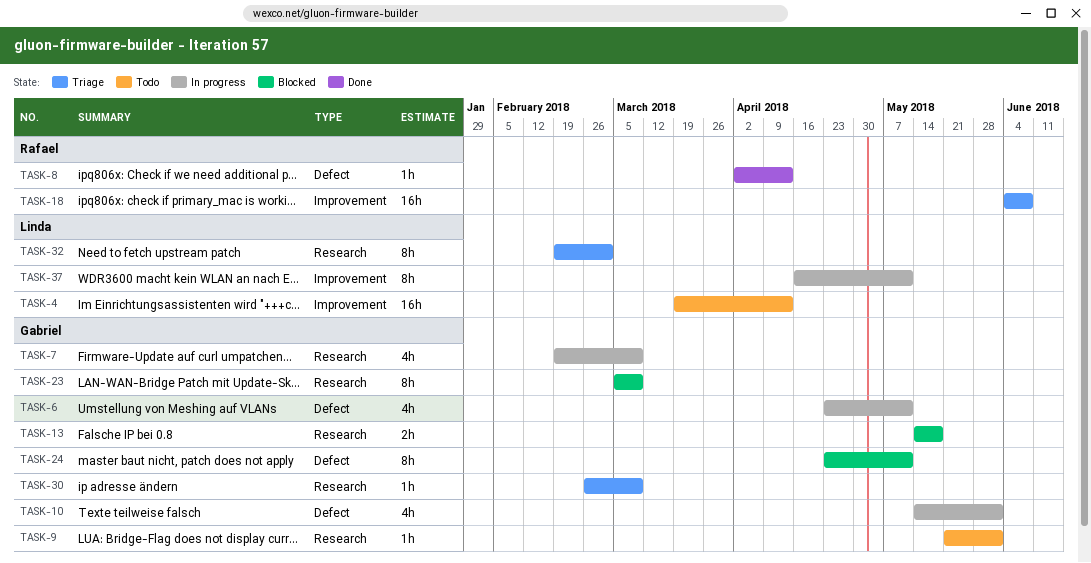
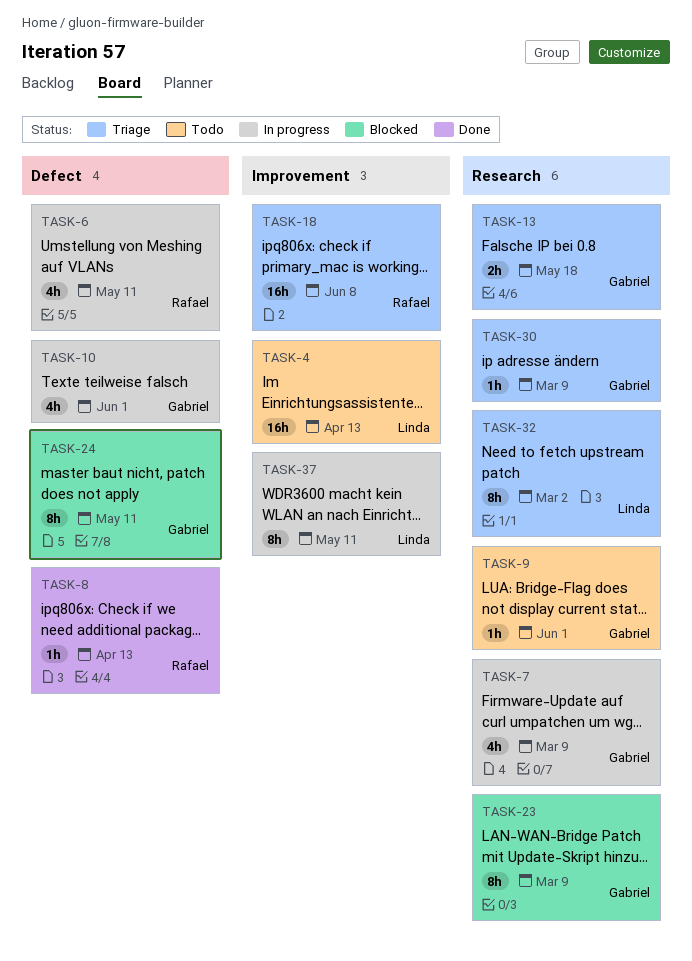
TASK-6, owner: Gabriel -> Rafael
TASK-13, status: Blocked -> Triage

